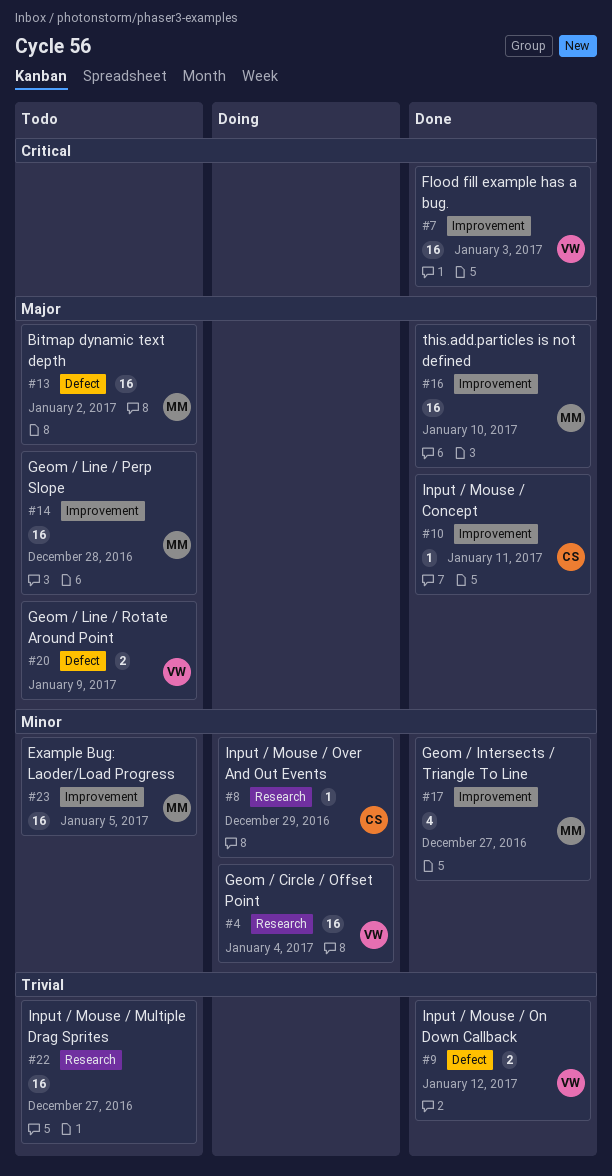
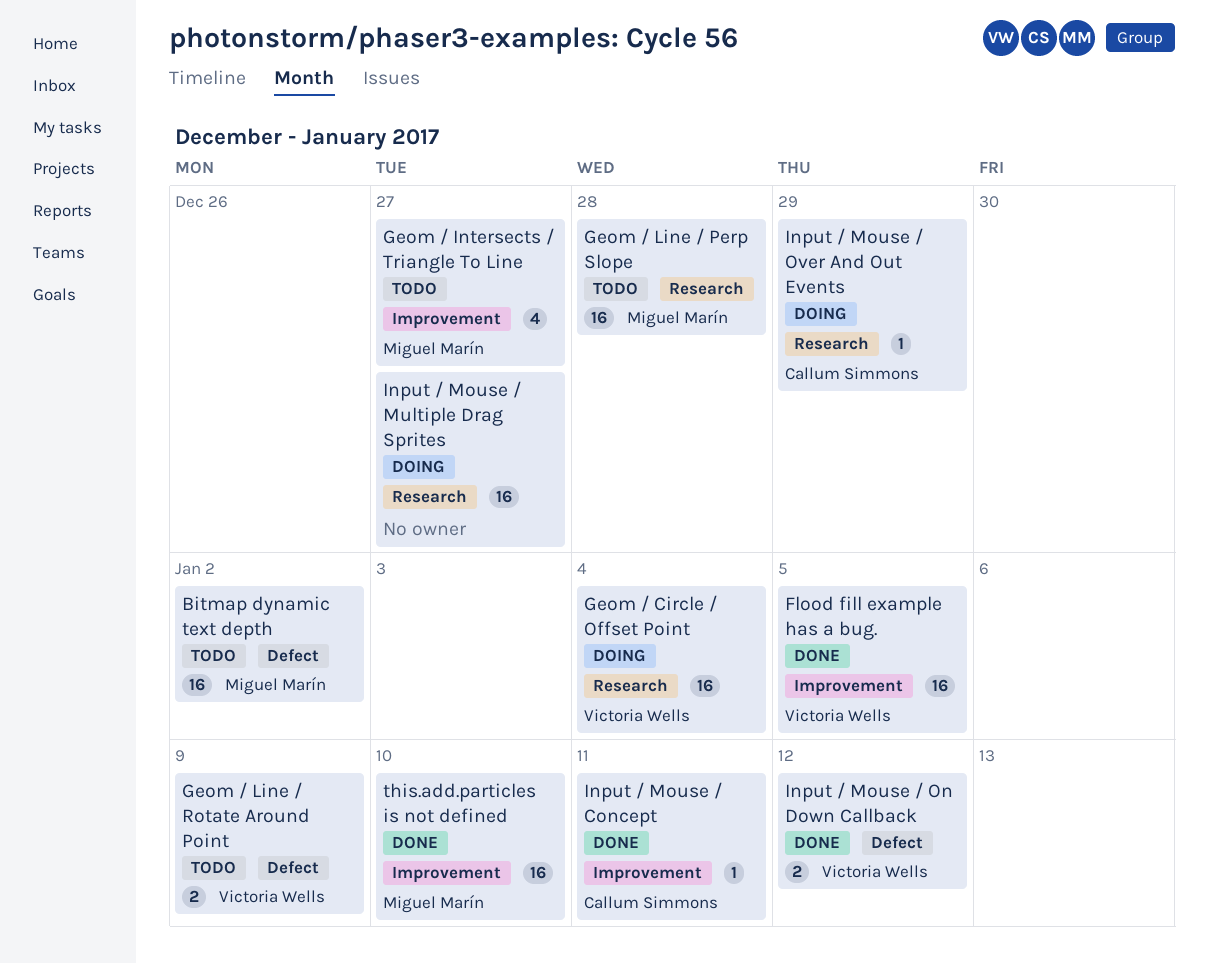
Example Bug: Laoder/Load Progress: present -> none
Flood fill example has a bug., due: Jan 3 -> Jan 5
Geom / Intersects / Triangle To Line, status: Done -> Todo
Geom / Line / Perp Slope, label: Improvement -> Research
Input / Mouse / Multiple Drag Sprites, status: Todo -> Doing

